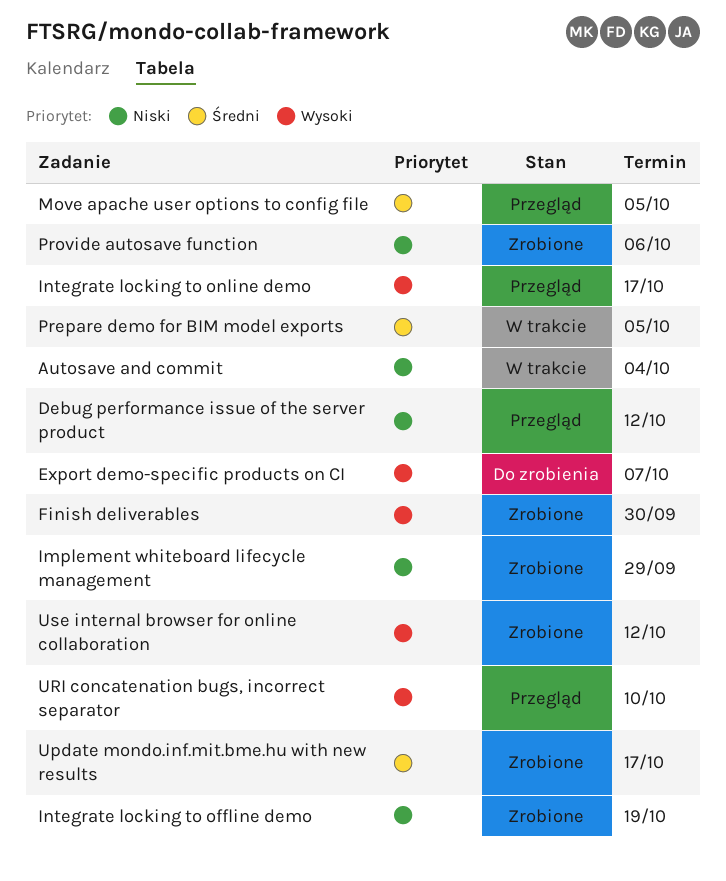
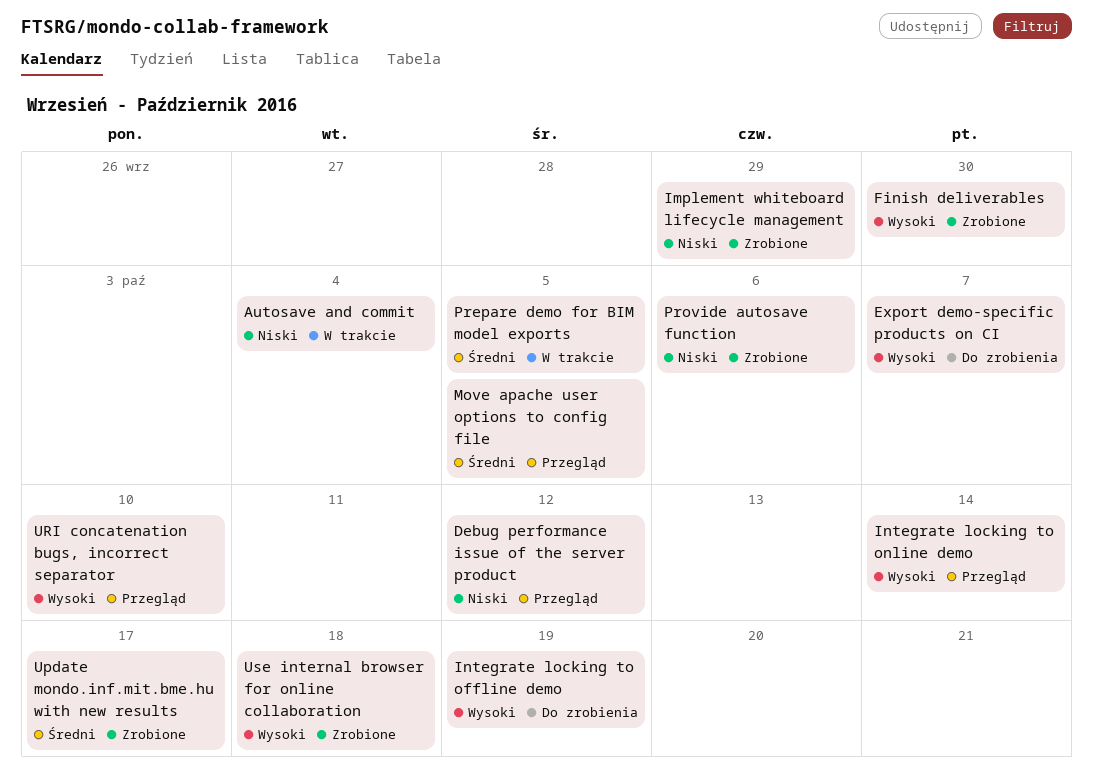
Integrate locking to offline demo, status: Zrobione -> Do zrobienia
Integrate locking to offline demo, priority: Niski -> Wysoki
Integrate locking to online demo, due: Oct 17 -> Oct 14
Use internal browser for online collaboration, due: Oct 12 -> Oct 18

